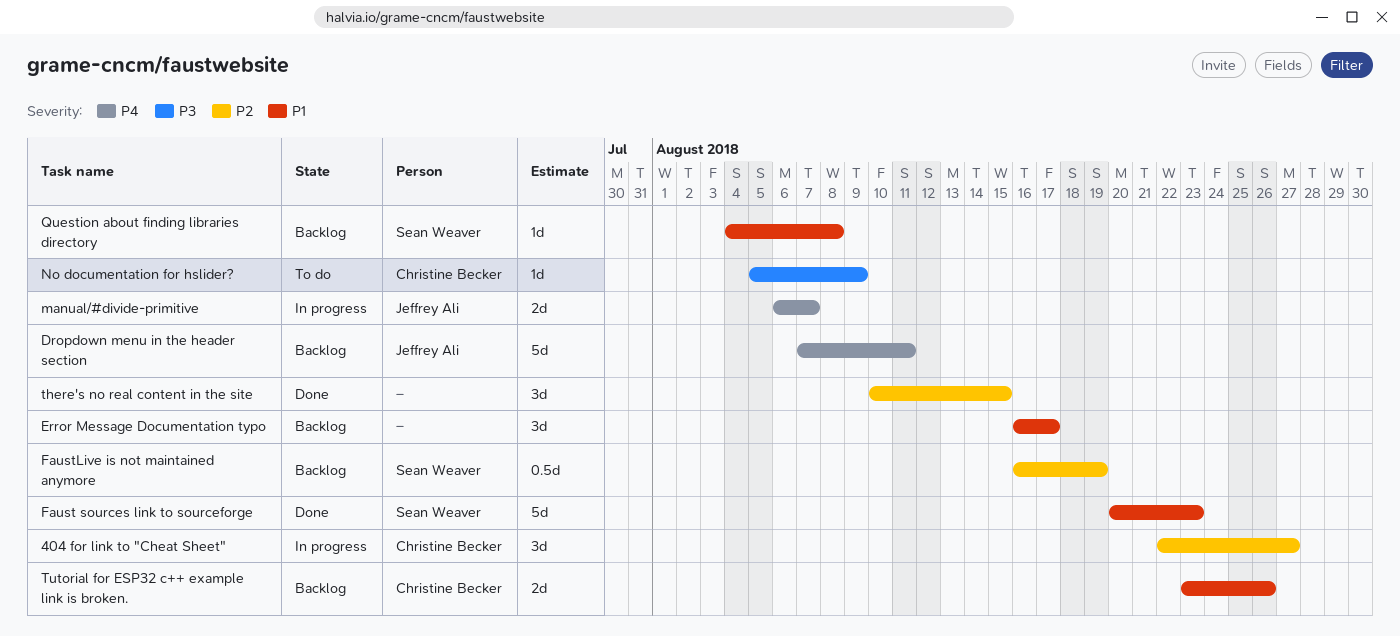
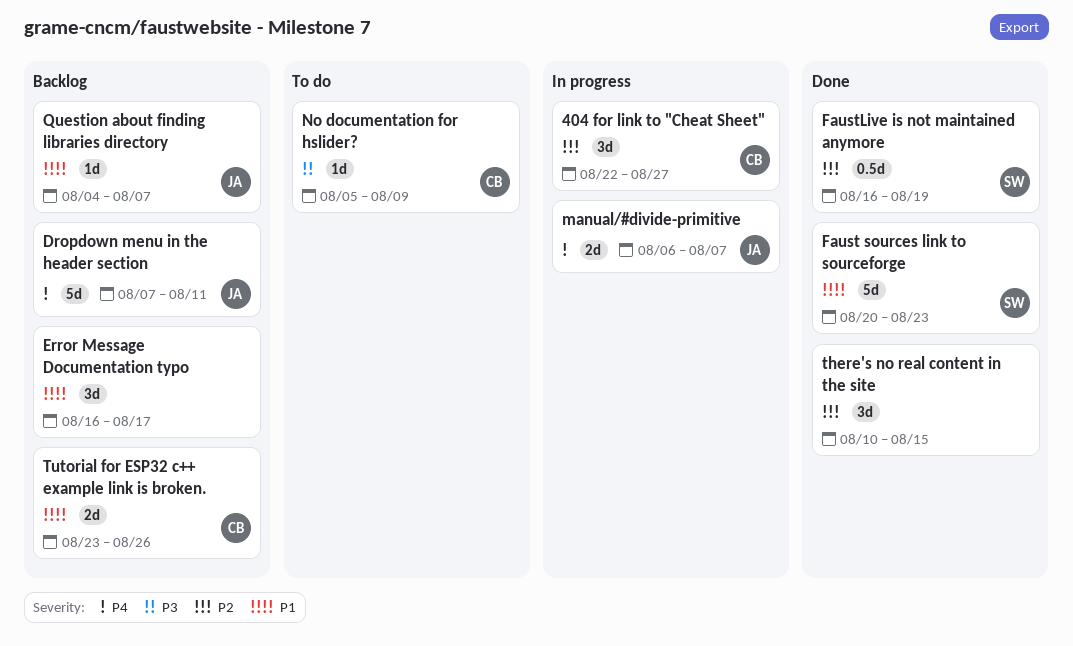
FaustLive is not maintained anymore, status: Backlog -> Done
Question about finding libraries directory, owner: Sean Weaver -> Jeffrey Ali
Question about finding libraries directory, due: Aug 8 -> Aug 7

